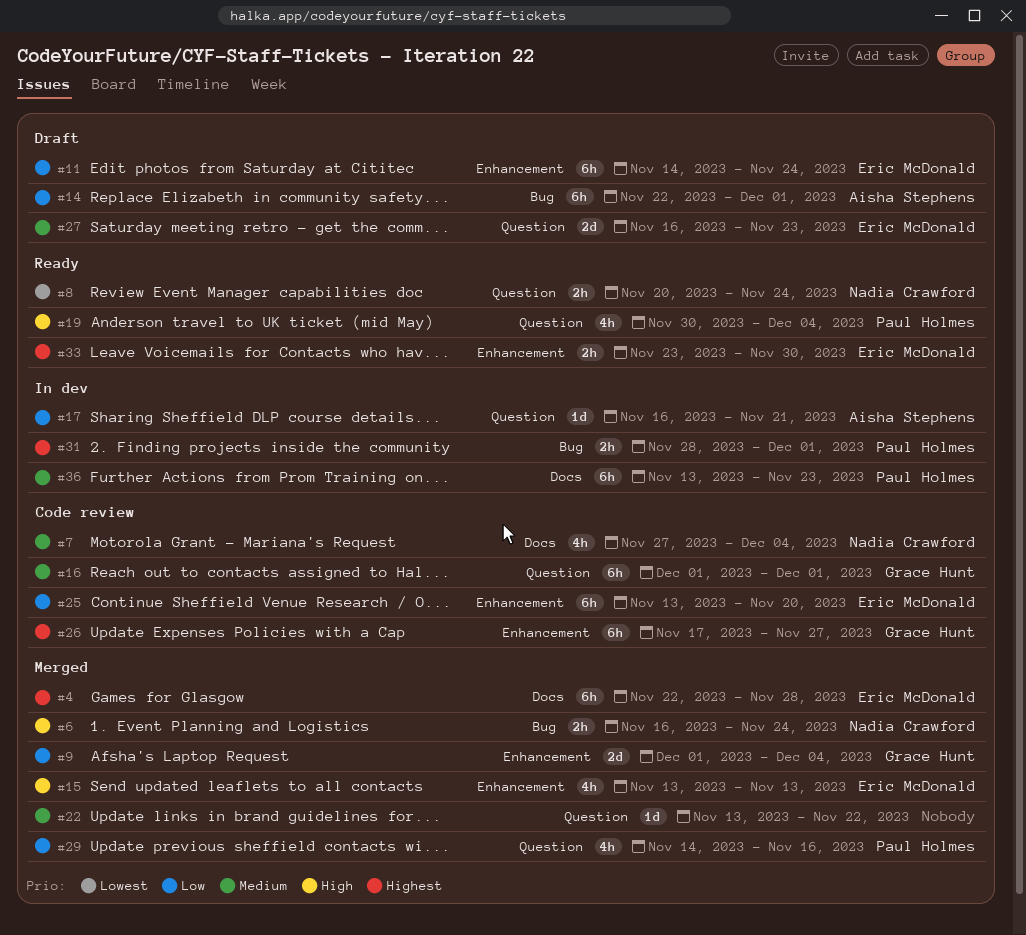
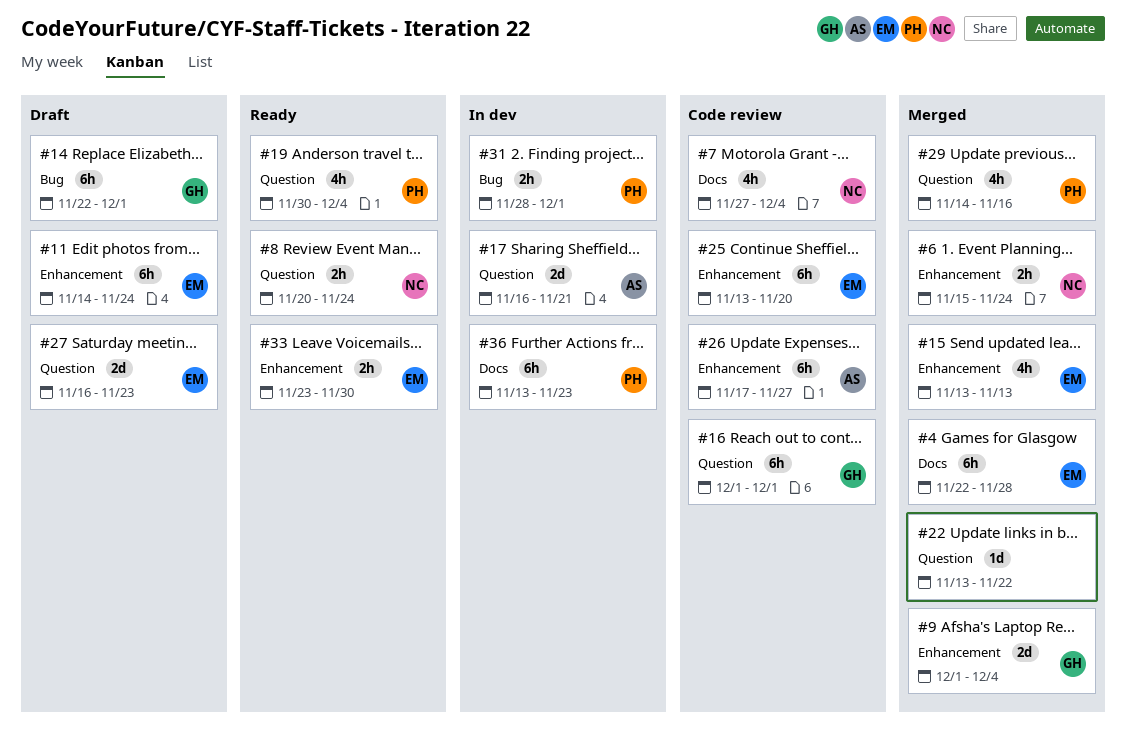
#6, label: Bug -> Enhancement
#6, start: Nov 16 -> Nov 15
#14, owner: Aisha Stephens -> Grace Hunt
#17, estimate: 1d -> 2d
#26, owner: Grace Hunt -> Aisha Stephens

